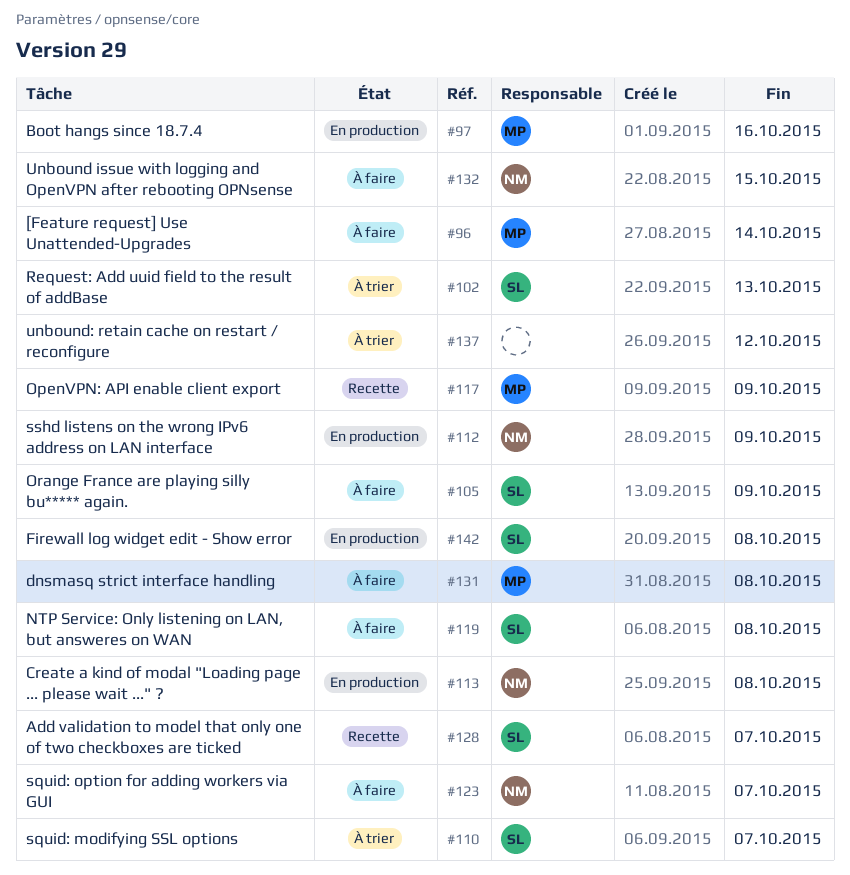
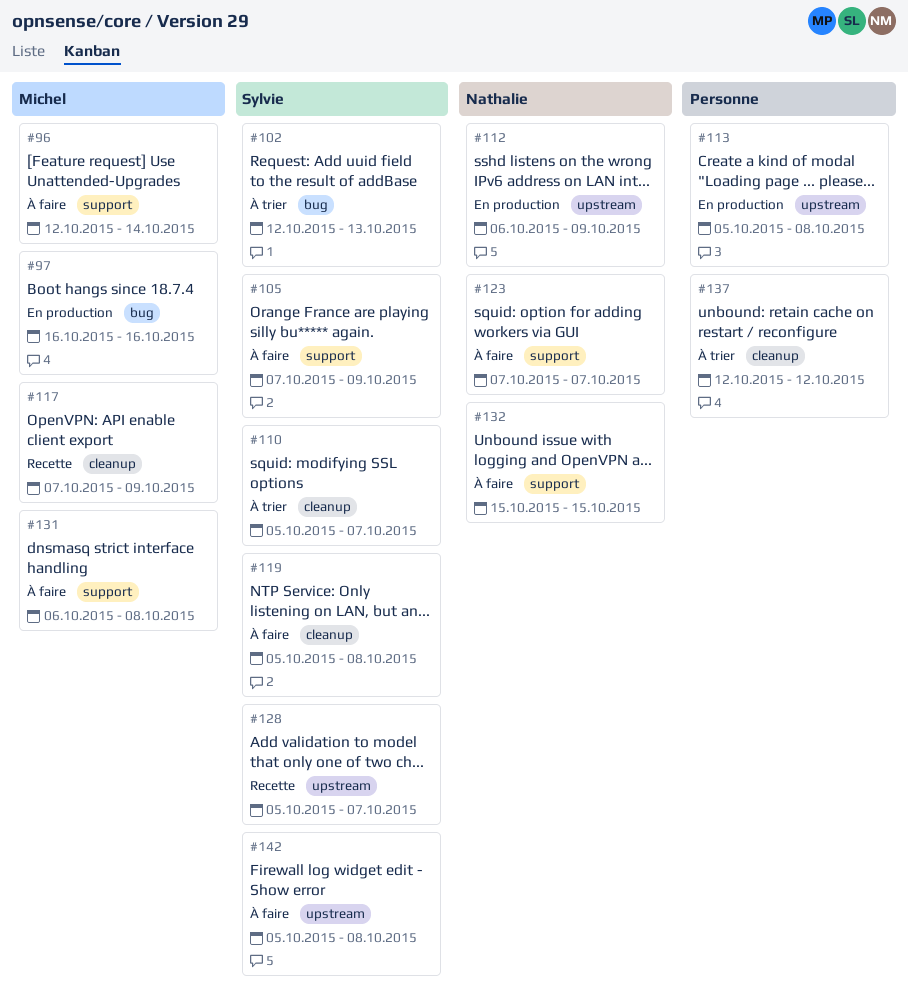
#113, owner: Nathalie -> none
#142, status: En production -> À faire

